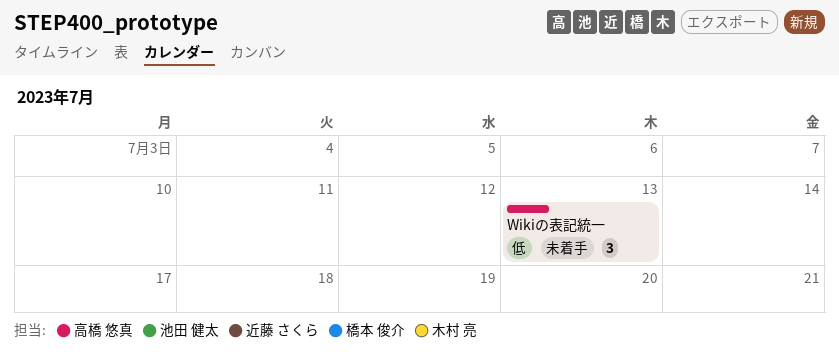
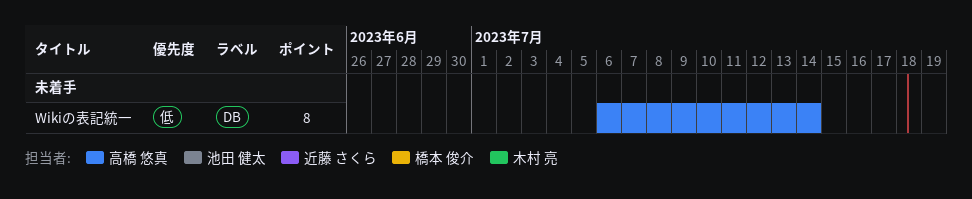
Wikiの表記統一, estimate: 3 -> 8
Wikiの表記統一, due: Jul 13 -> Jul 14

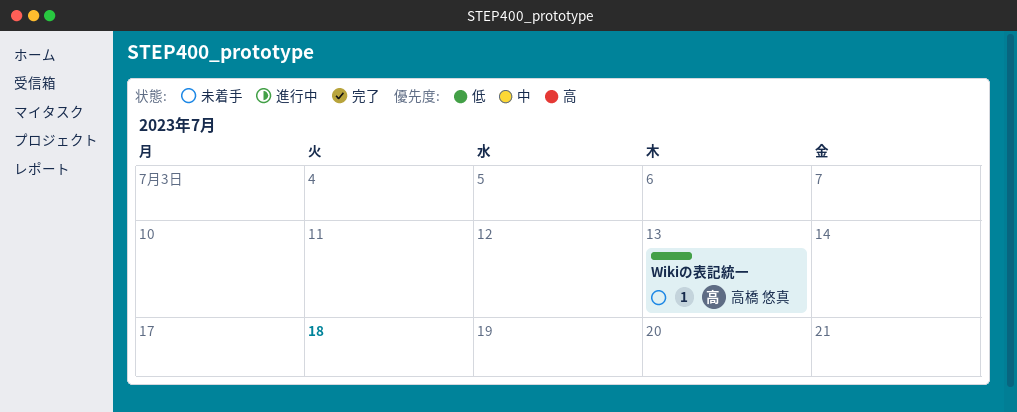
Wikiの表記統一, estimate: 8 -> 1
Wikiの表記統一, due: Jul 14 -> Jul 13

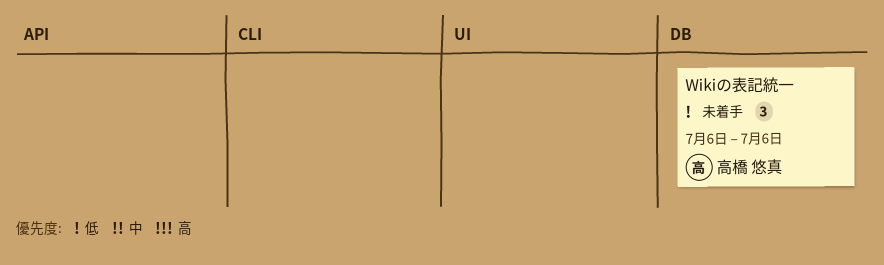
Wikiの表記統一, estimate: 1 -> 3
Wikiの表記統一, due: Jul 13 -> Jul 6

